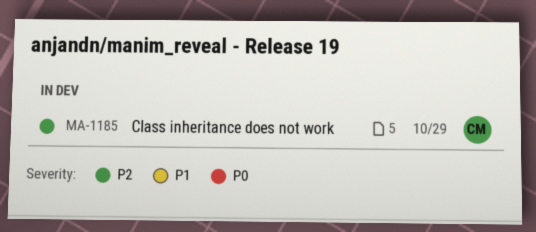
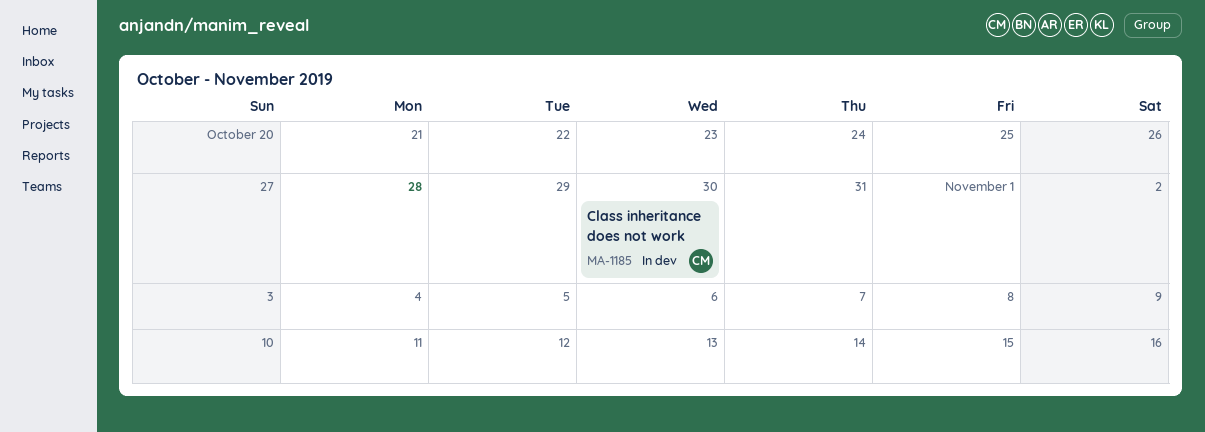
MA-1185, due: Oct 29 -> Oct 30

